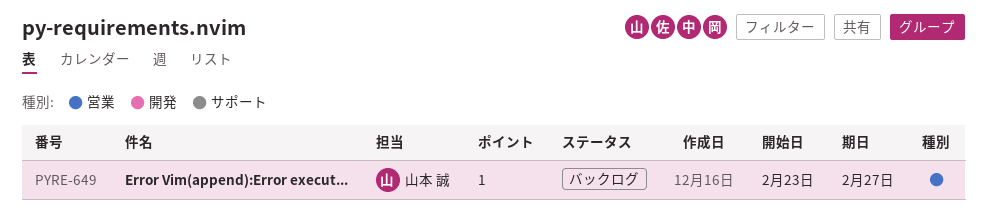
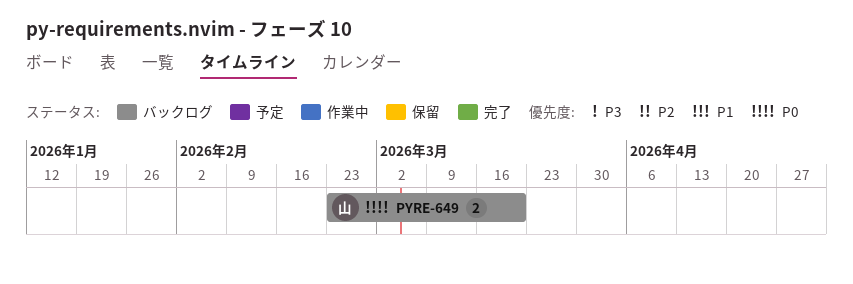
PYRE-649, estimate: 1 -> 2
PYRE-649, due: Feb 27 -> Mar 20

